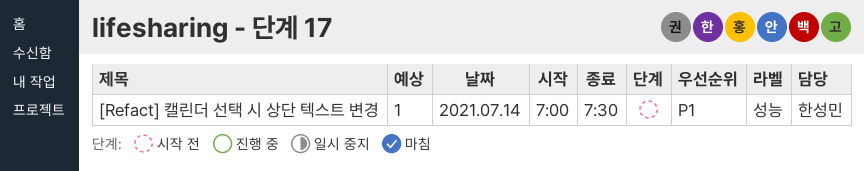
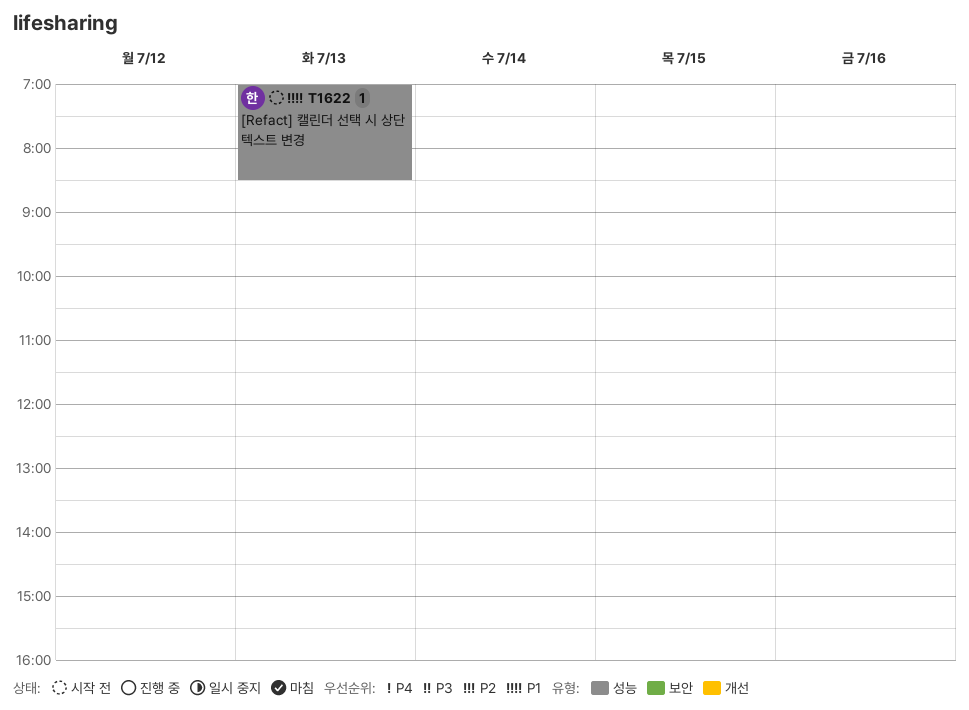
[Refact] 캘린더 선택 시 상단 텍스트 변경, day: Jul 14 -> Jul 13
[Refact] 캘린더 선택 시 상단 텍스트 변경, ends: 07:30 -> 08:30

